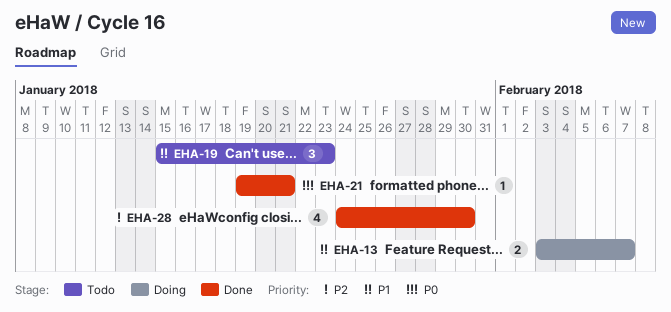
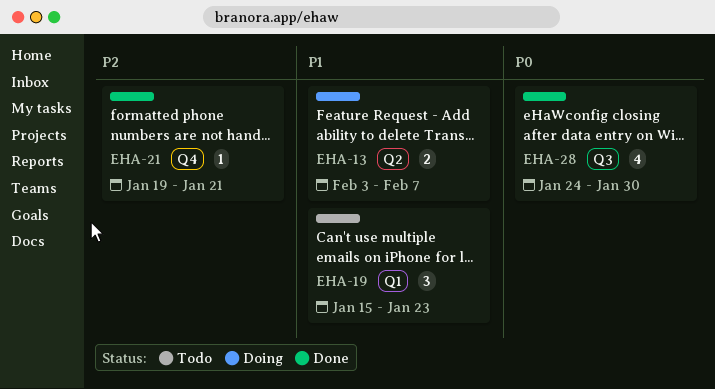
EHA-21, priority: P0 -> P2
EHA-28, priority: P2 -> P0

